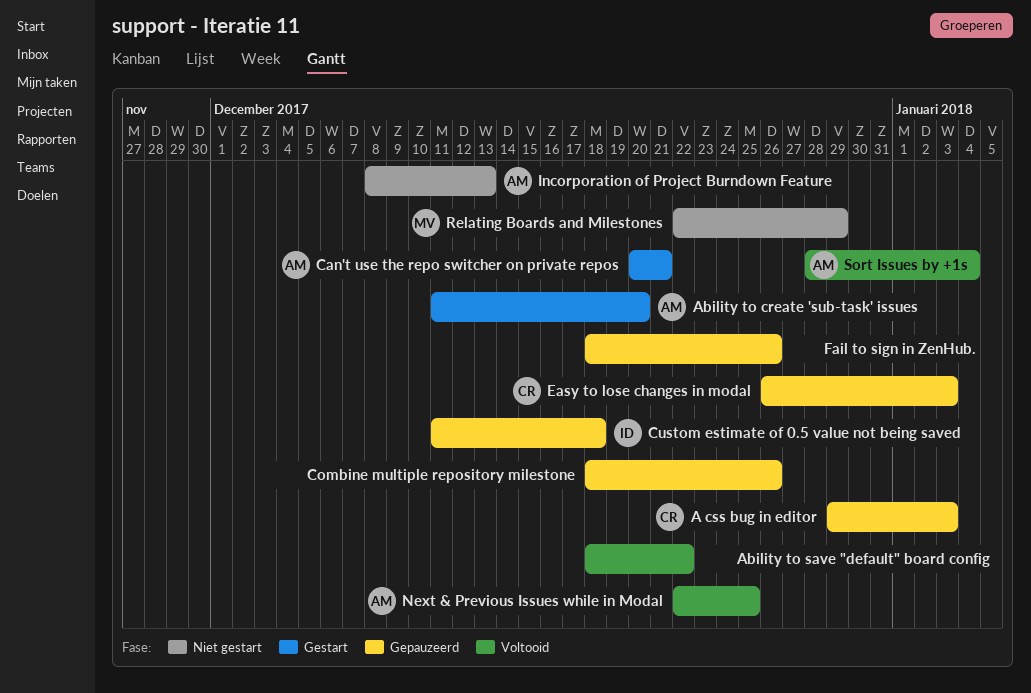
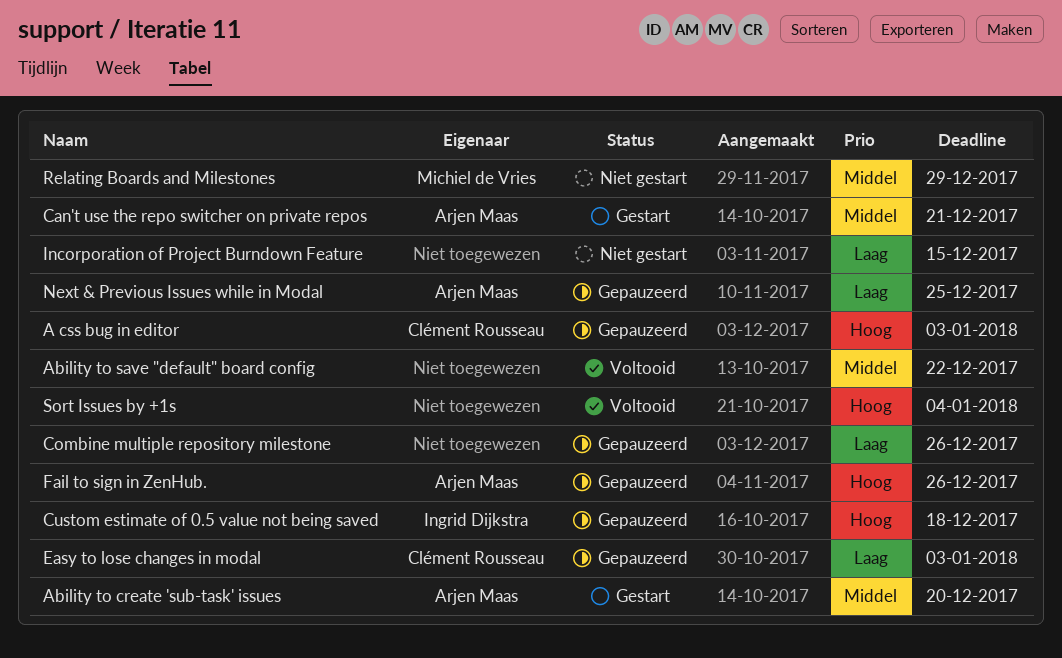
Fail to sign in ZenHub., owner: none -> Arjen Maas
Incorporation of Project Burndown Feature, owner: Arjen Maas -> none
Incorporation of Project Burndown Feature, due: Dec 13 -> Dec 15
Next & Previous Issues while in Modal, status: Voltooid -> Gepauzeerd
Sort Issues by +1s, owner: Arjen Maas -> none

